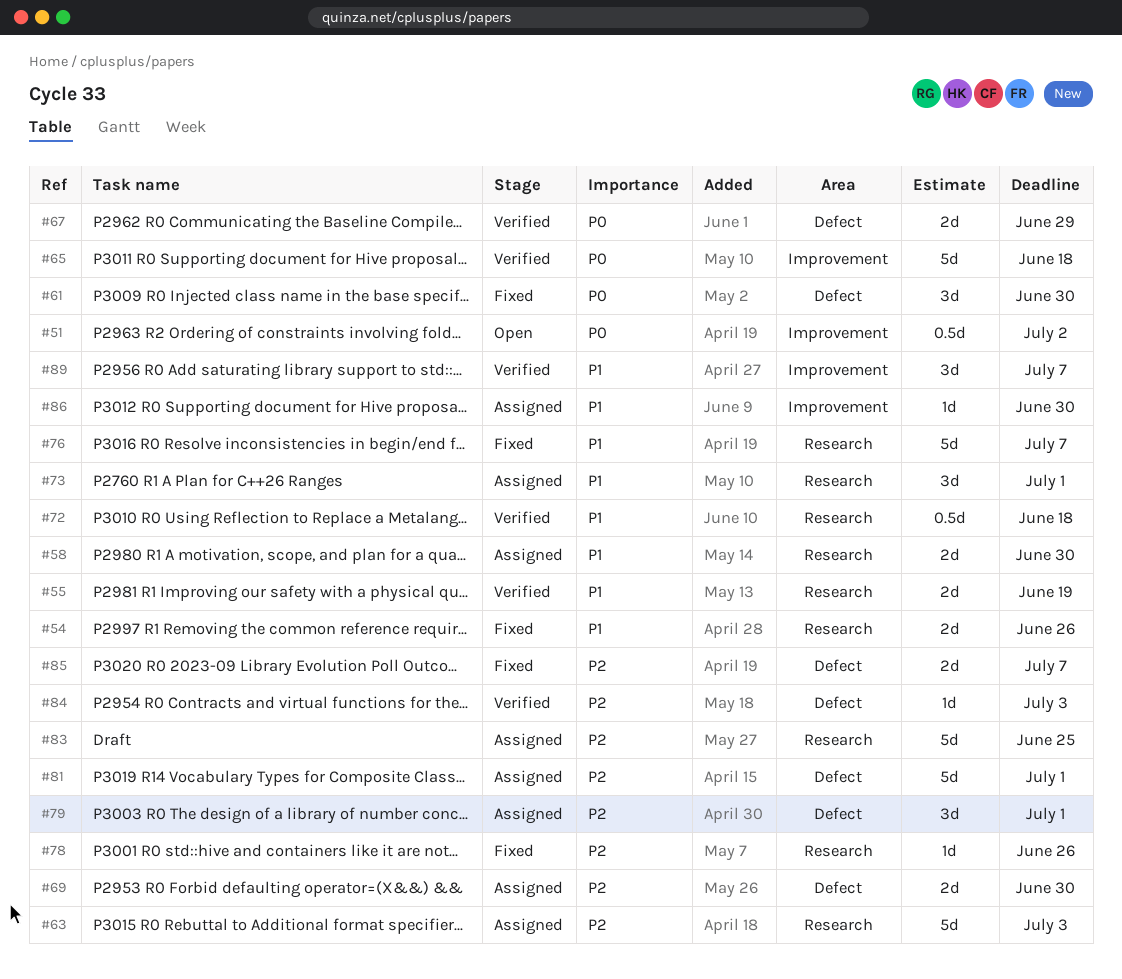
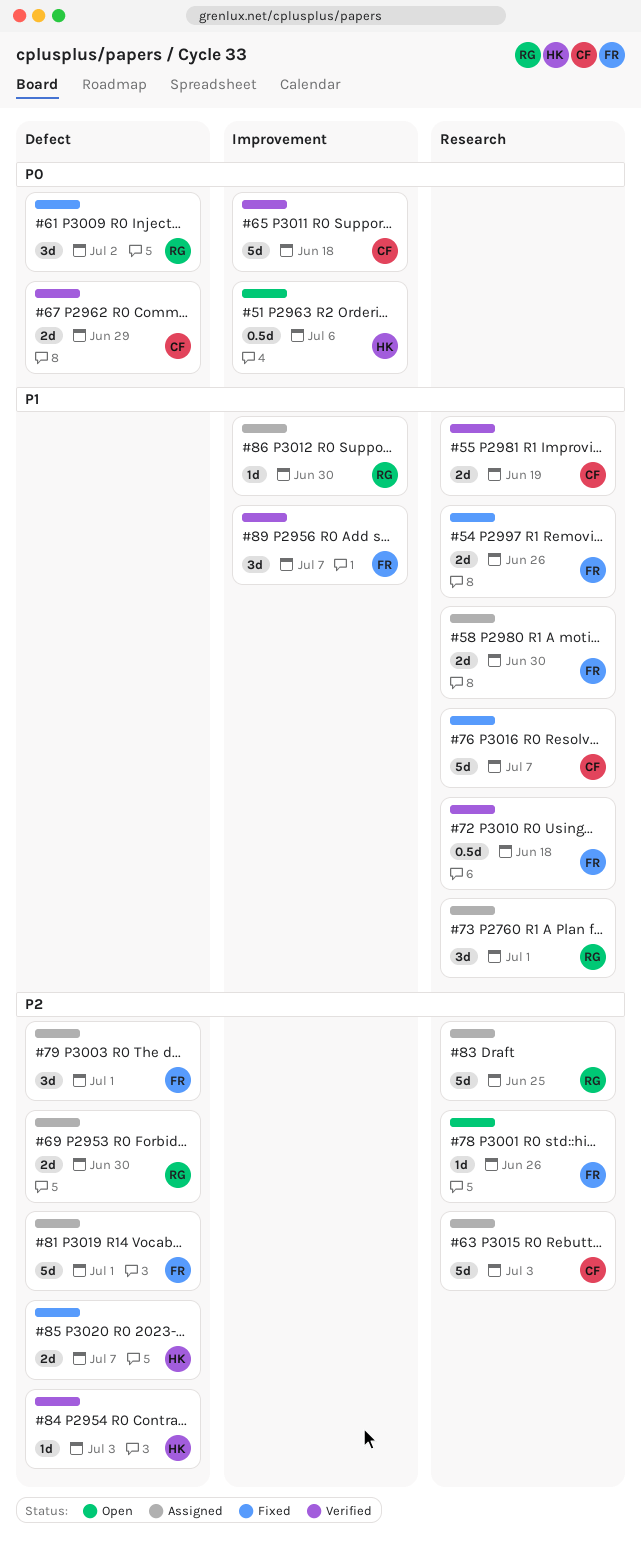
#51, due: Jul 2 -> Jul 6
#61, due: Jun 30 -> Jul 2
#78, status: Fixed -> Open

